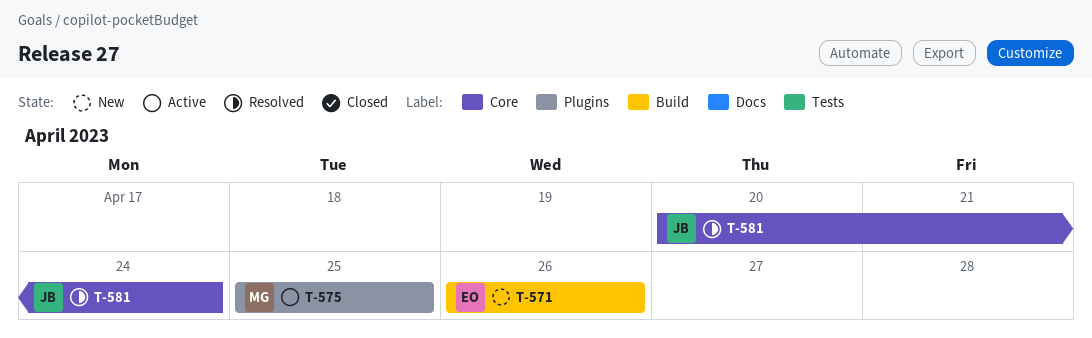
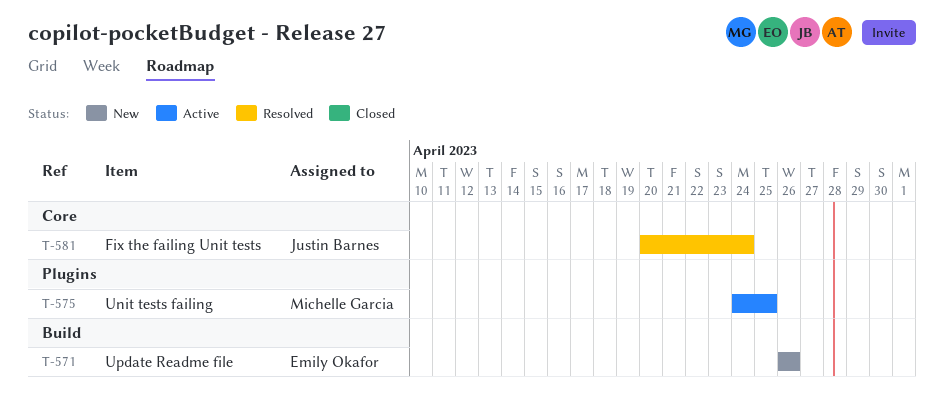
T-575, start: Apr 25 -> Apr 24

